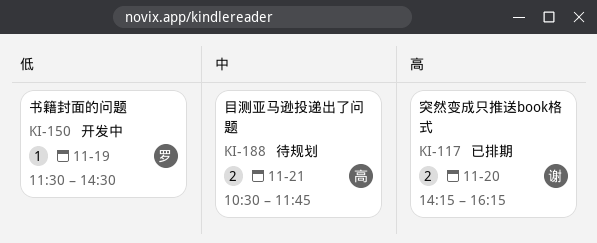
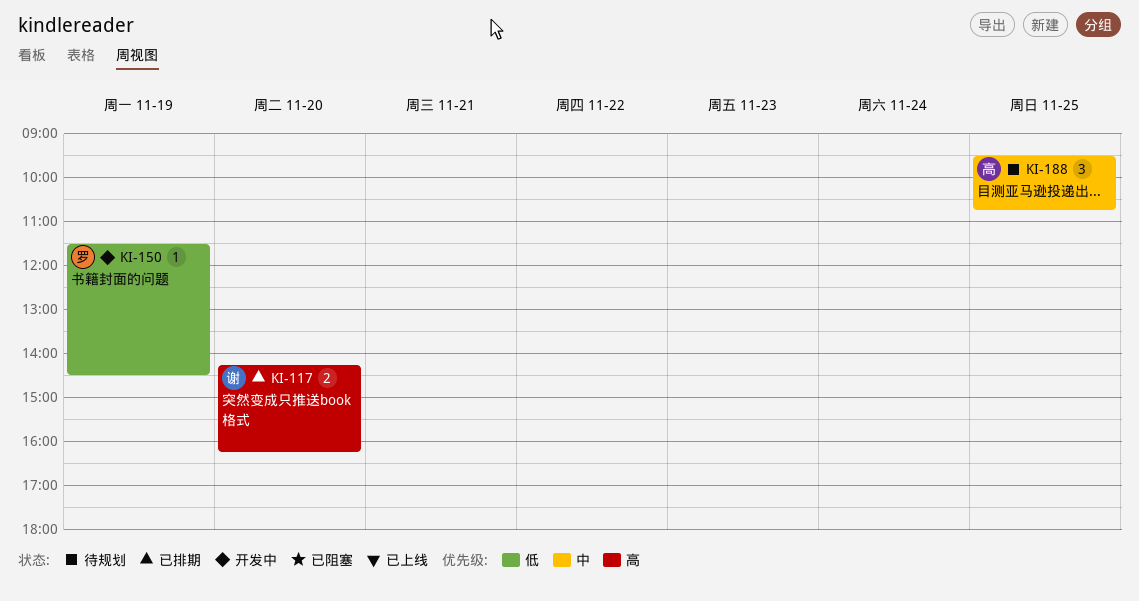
KI-188, estimate: 2 -> 3
KI-188, day: Nov 21 -> Nov 25
KI-188, begins: 10:30 -> 09:30
KI-188, ends: 11:45 -> 10:45

